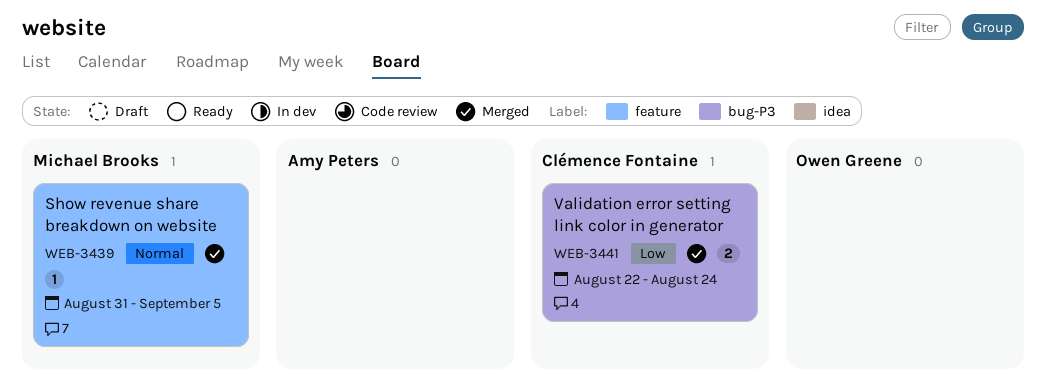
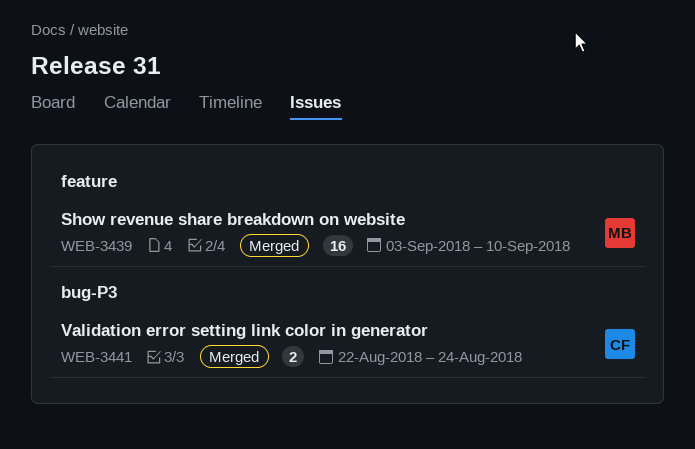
WEB-3439, estimate: 1 -> 16
WEB-3439, start: Aug 31 -> Sep 3
WEB-3439, due: Sep 5 -> Sep 10

